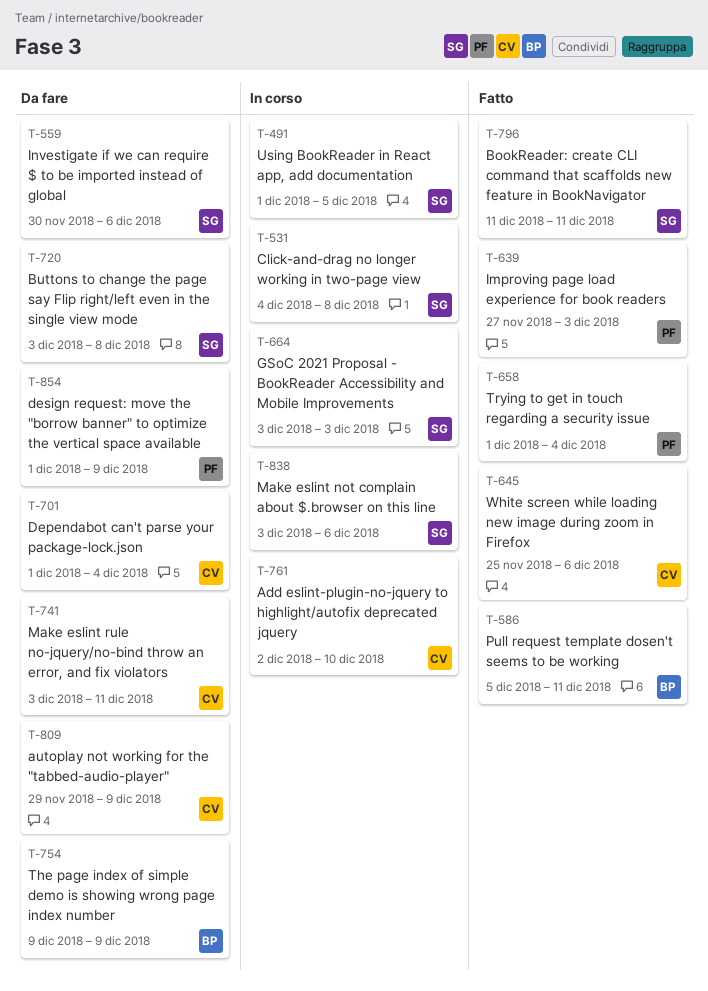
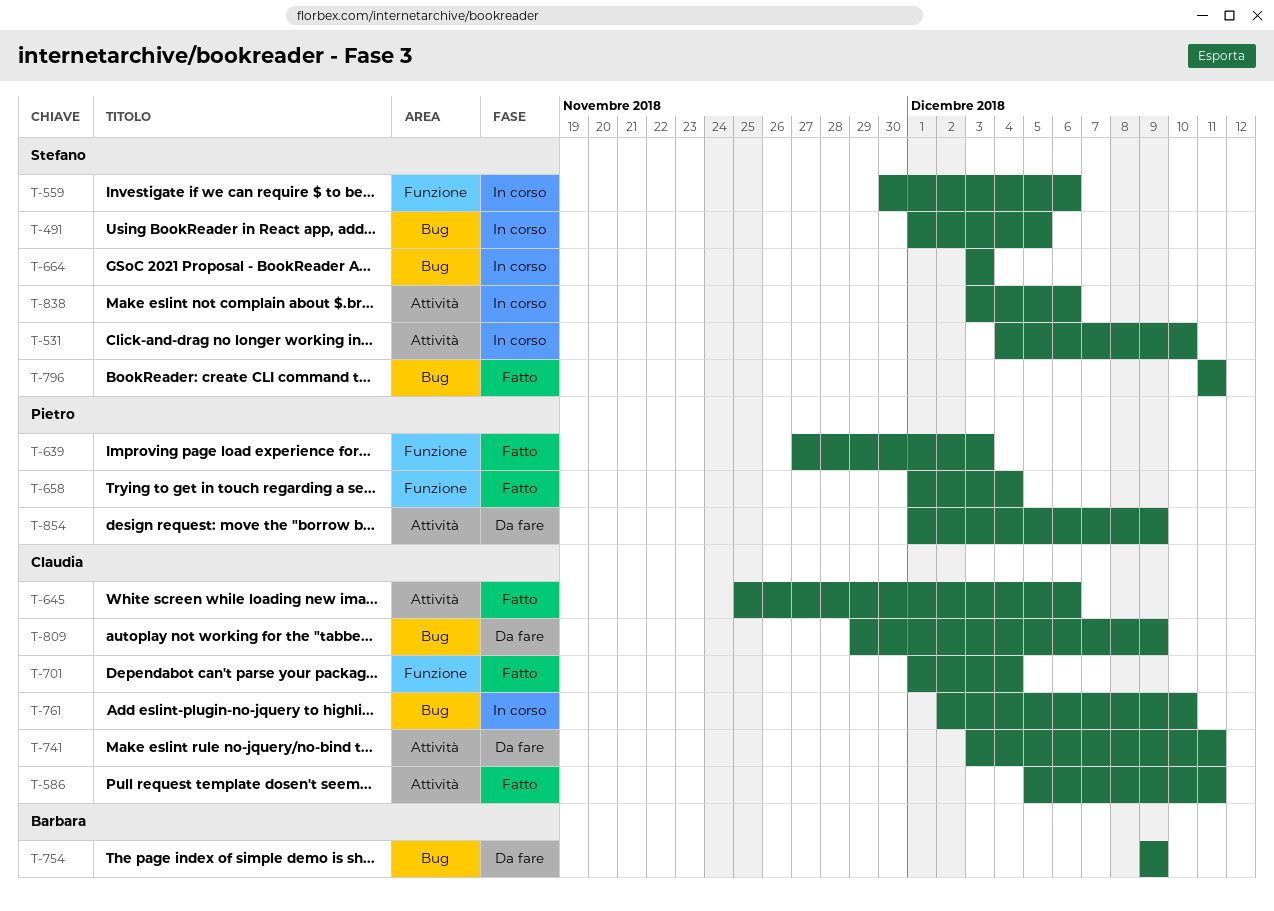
T-531, due: Dec 8 -> Dec 10
T-559, status: Da fare -> In corso
T-586, owner: Barbara -> Claudia
T-701, status: Da fare -> Fatto
T-720: present -> none

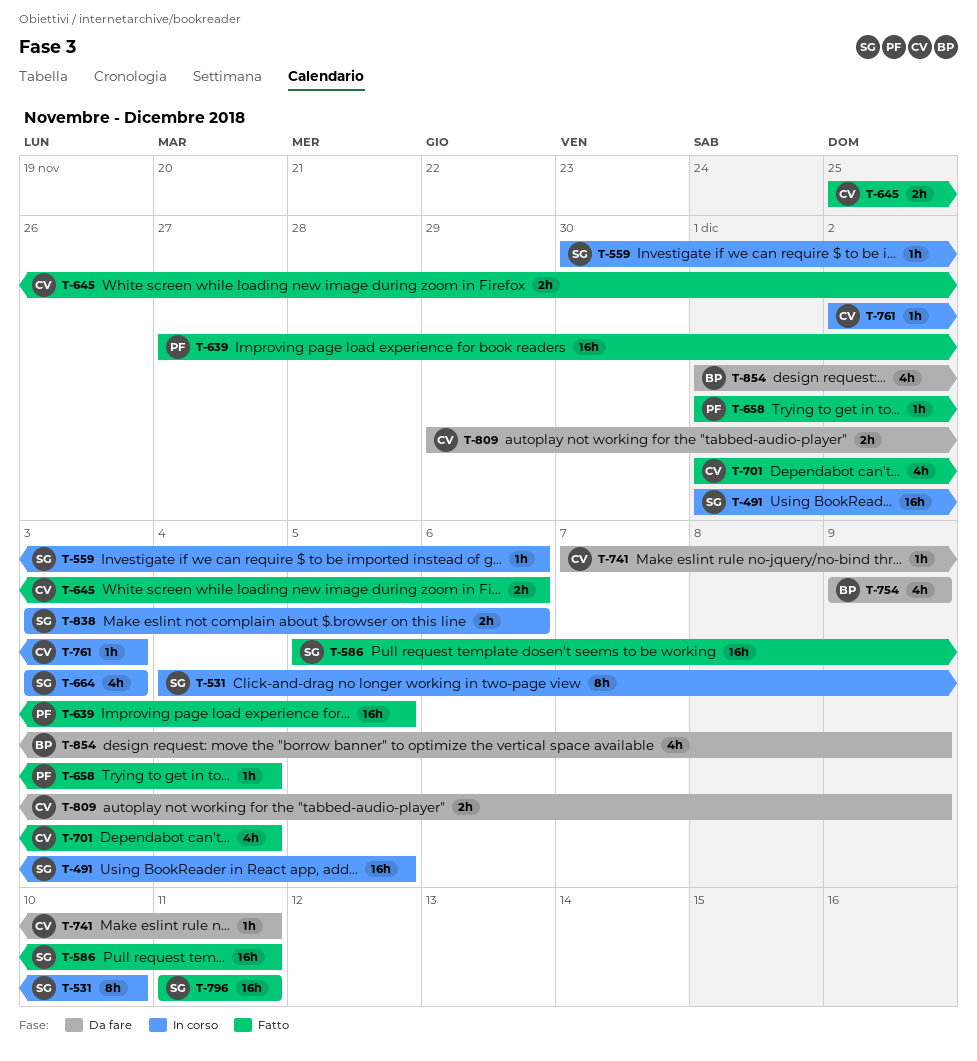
T-586, owner: Claudia -> Stefano
T-639, due: Dec 3 -> Dec 5
T-741, start: Dec 3 -> Dec 7
T-761, due: Dec 10 -> Dec 3
T-854, owner: Pietro -> Barbara

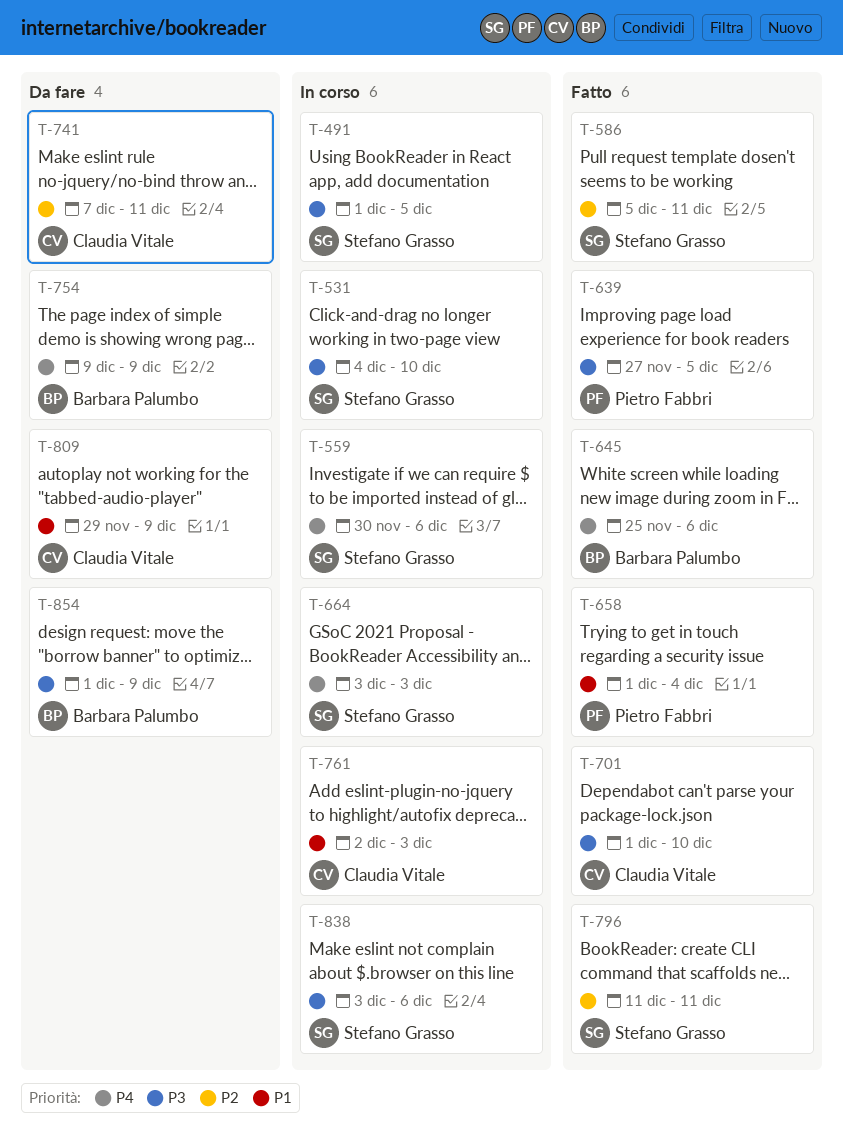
T-645, owner: Claudia Vitale -> Barbara Palumbo
T-701, due: Dec 4 -> Dec 10

